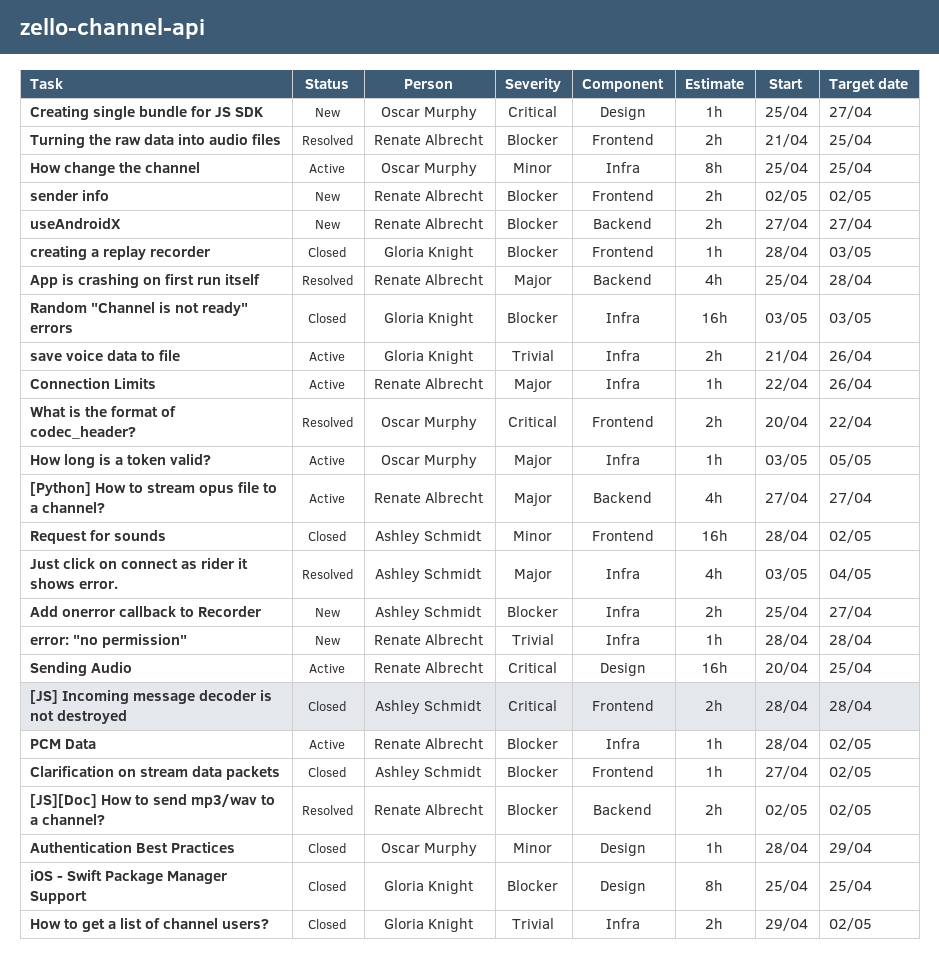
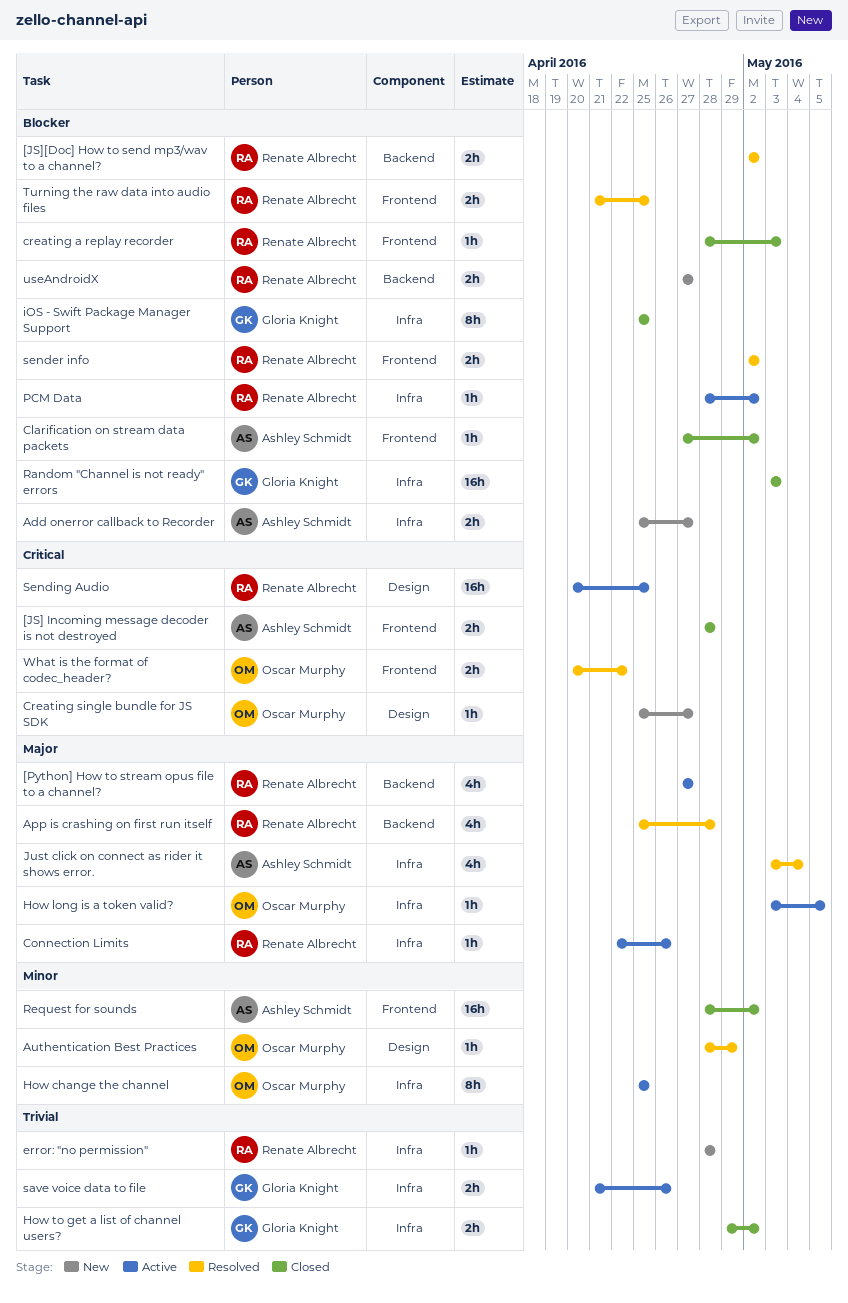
Authentication Best Practices, status: Closed -> Resolved
creating a replay recorder, owner: Gloria Knight -> Renate Albrecht
iOS - Swift Package Manager Support, label: Design -> Infra
sender info, status: New -> Resolved

